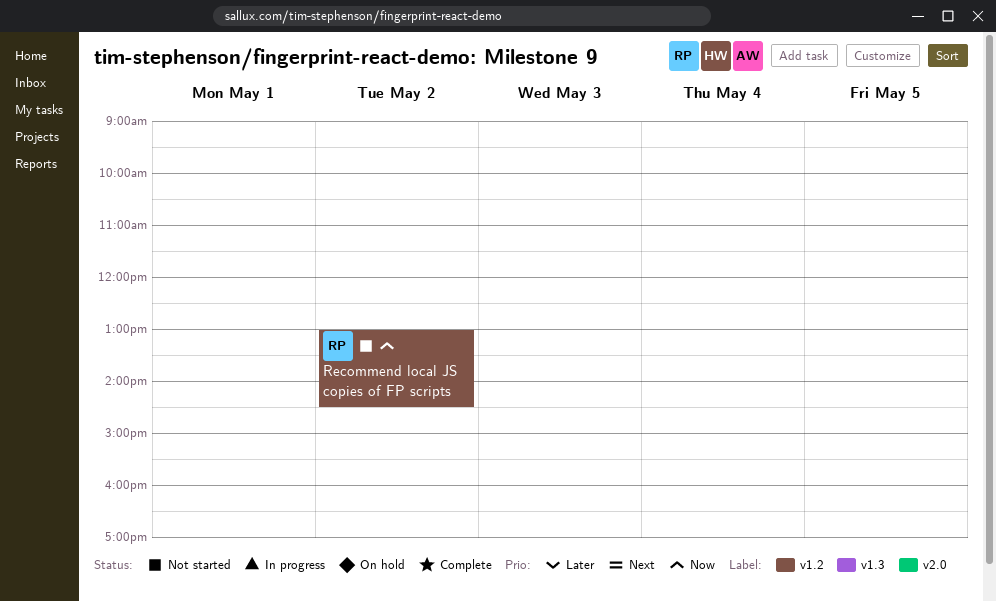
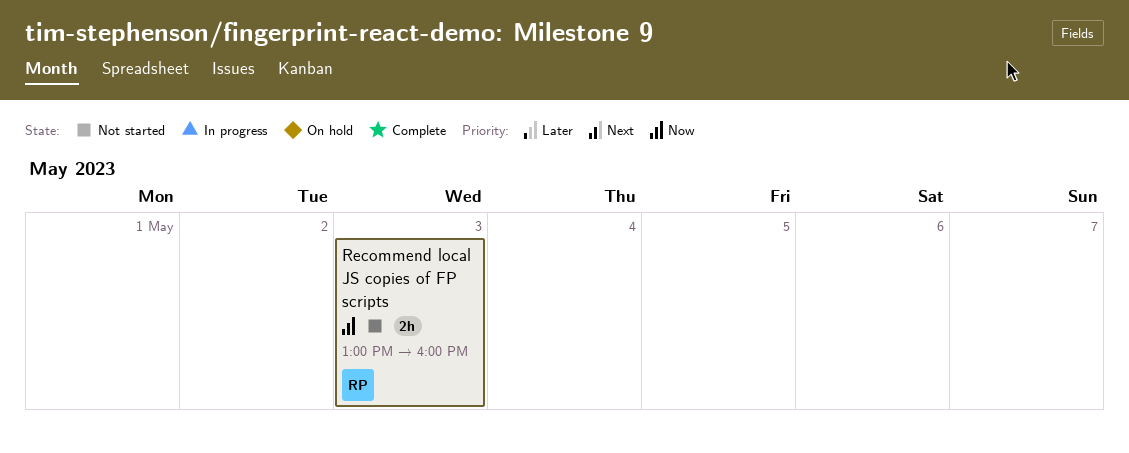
Recommend local JS copies of FP scripts, day: May 2 -> May 3
Recommend local JS copies of FP scripts, ends: 14:30 -> 16:00

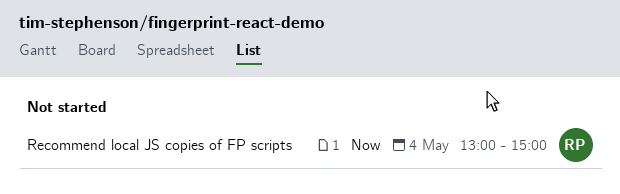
Recommend local JS copies of FP scripts, day: May 3 -> May 4
Recommend local JS copies of FP scripts, ends: 16:00 -> 15:00

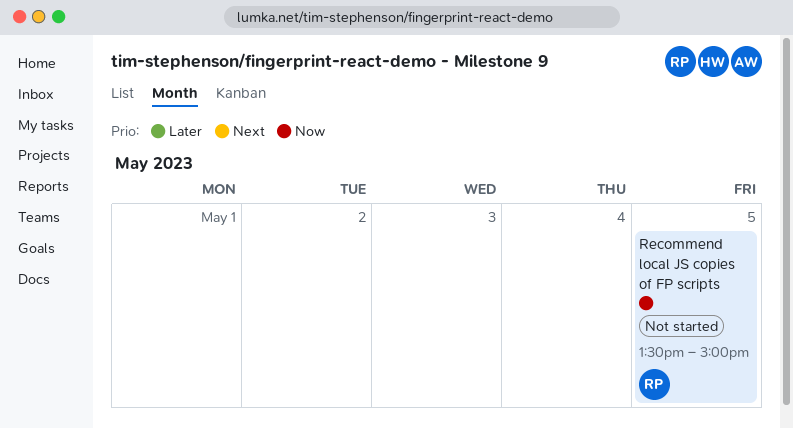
Recommend local JS copies of FP scripts, day: May 4 -> May 5
Recommend local JS copies of FP scripts, begins: 13:00 -> 13:30

